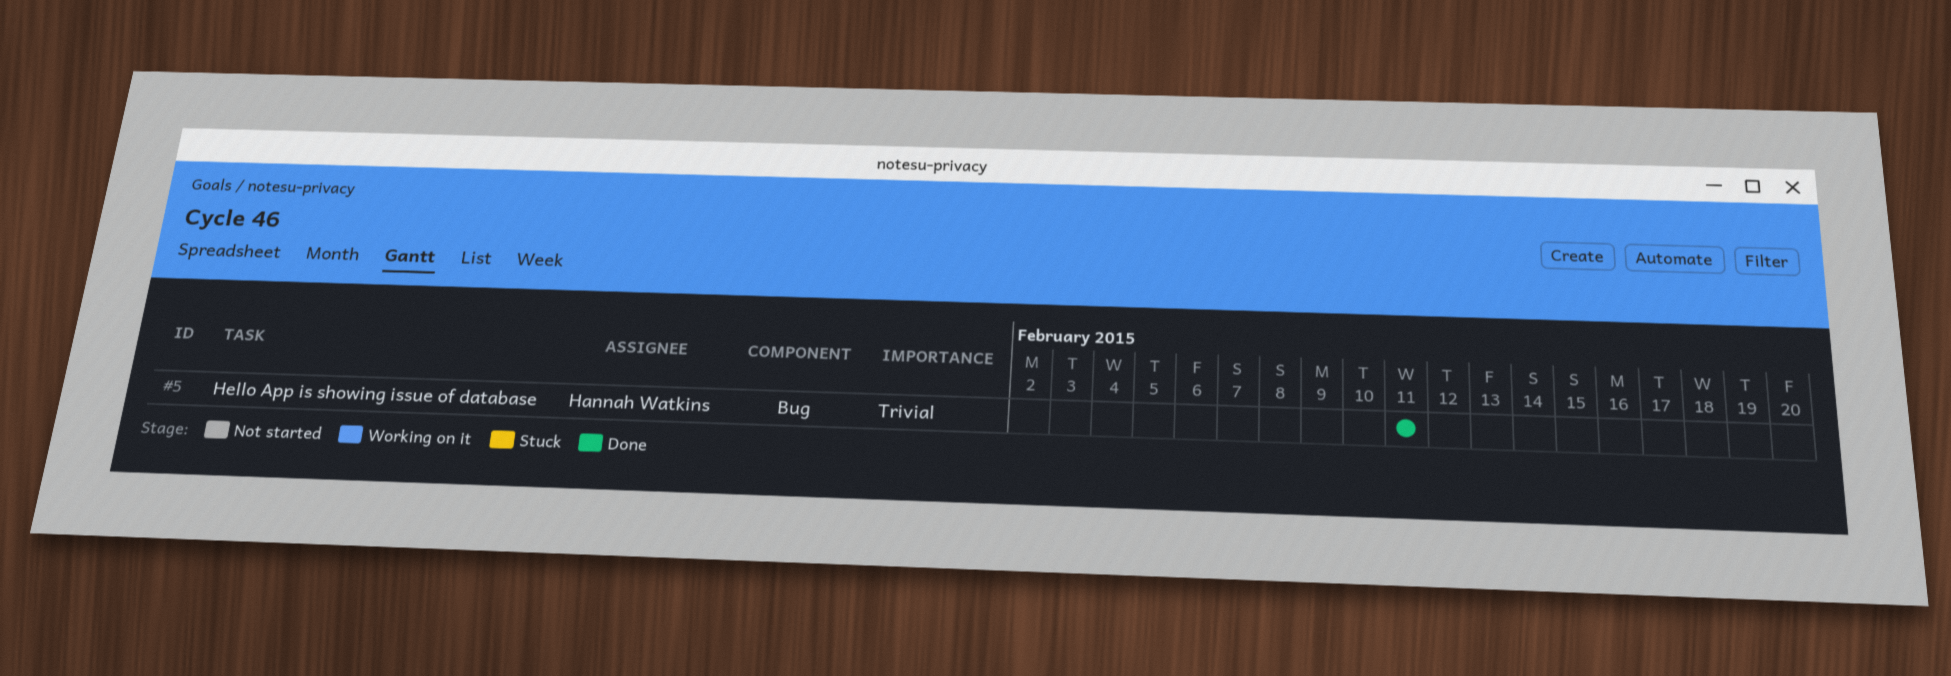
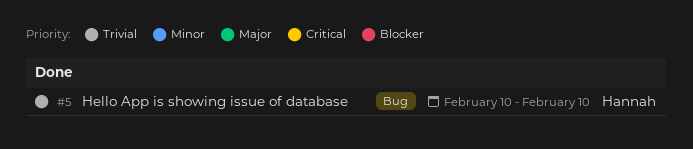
#5, start: Feb 11 -> Feb 10
#5, due: Feb 11 -> Feb 10

